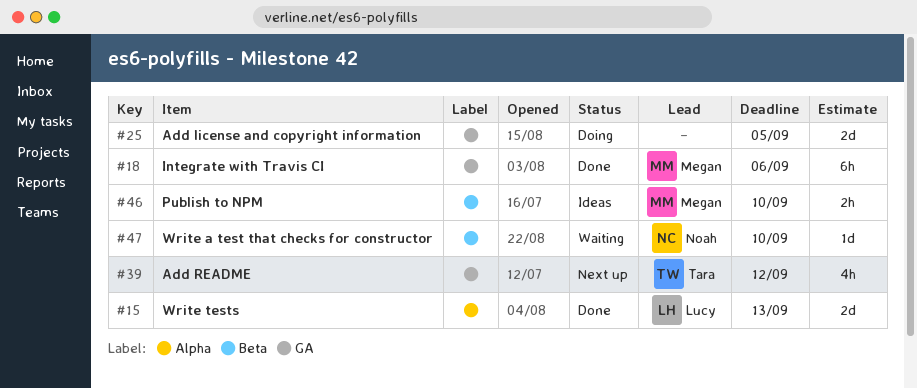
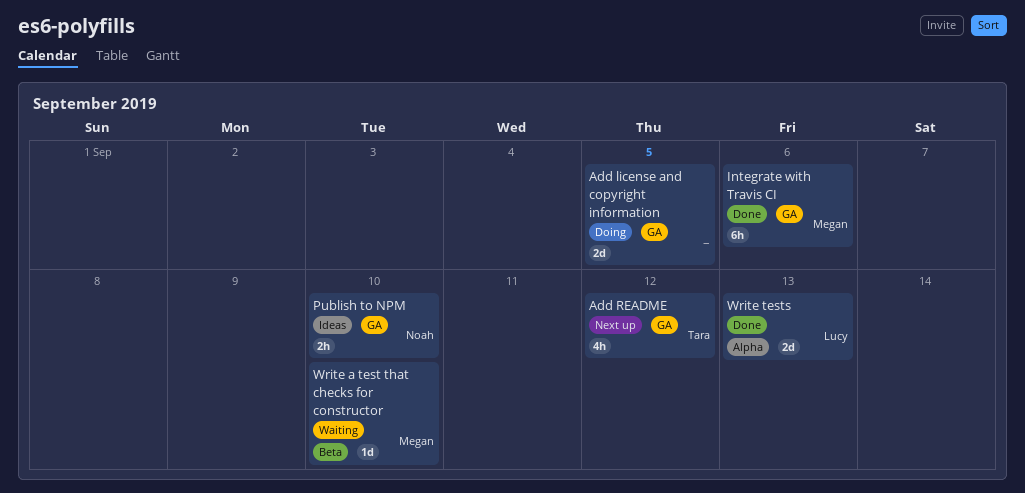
Publish to NPM, owner: Megan -> Noah
Publish to NPM, label: Beta -> GA
Write a test that checks for constructor, owner: Noah -> Megan

